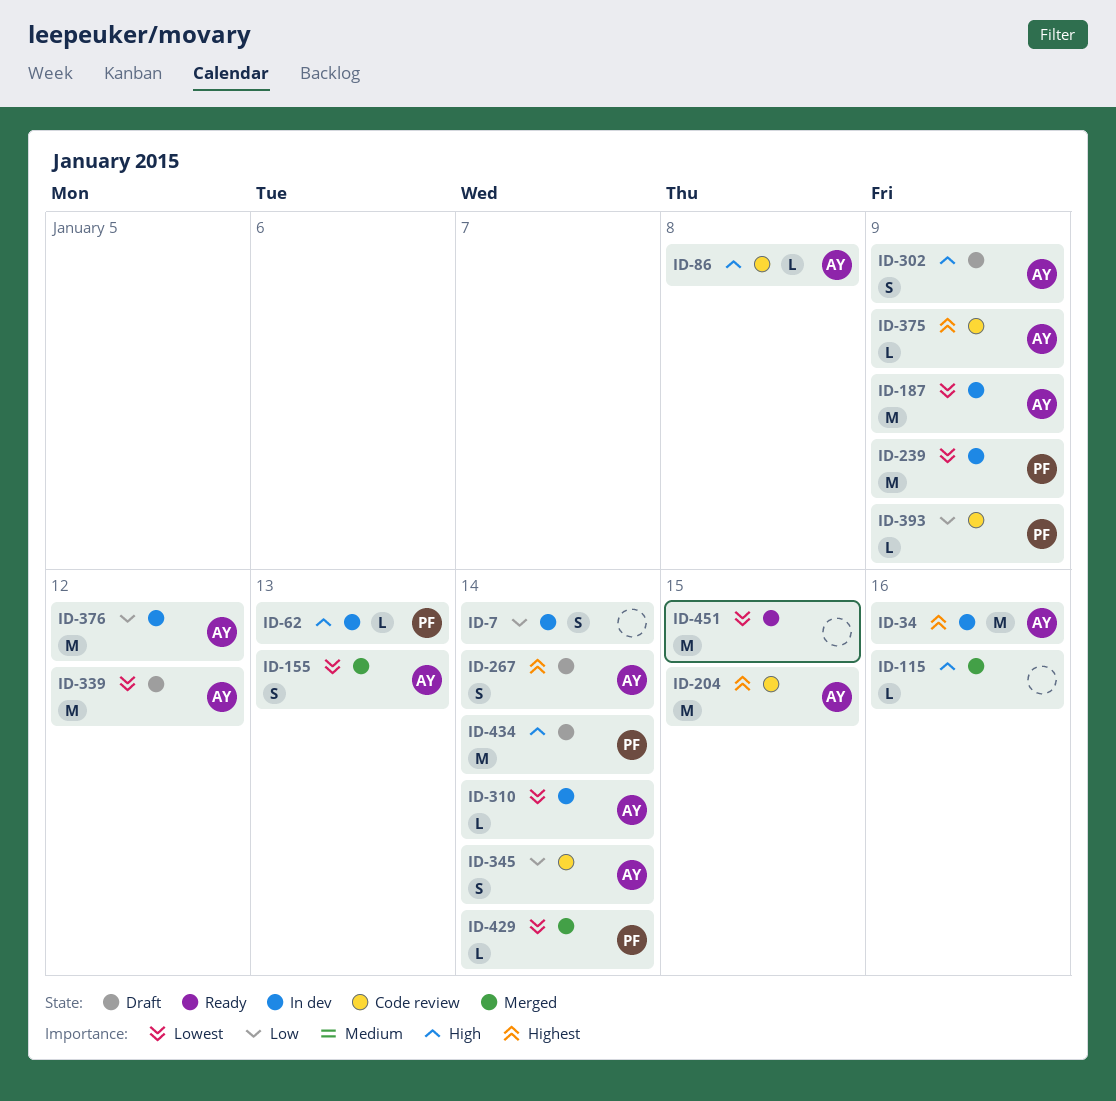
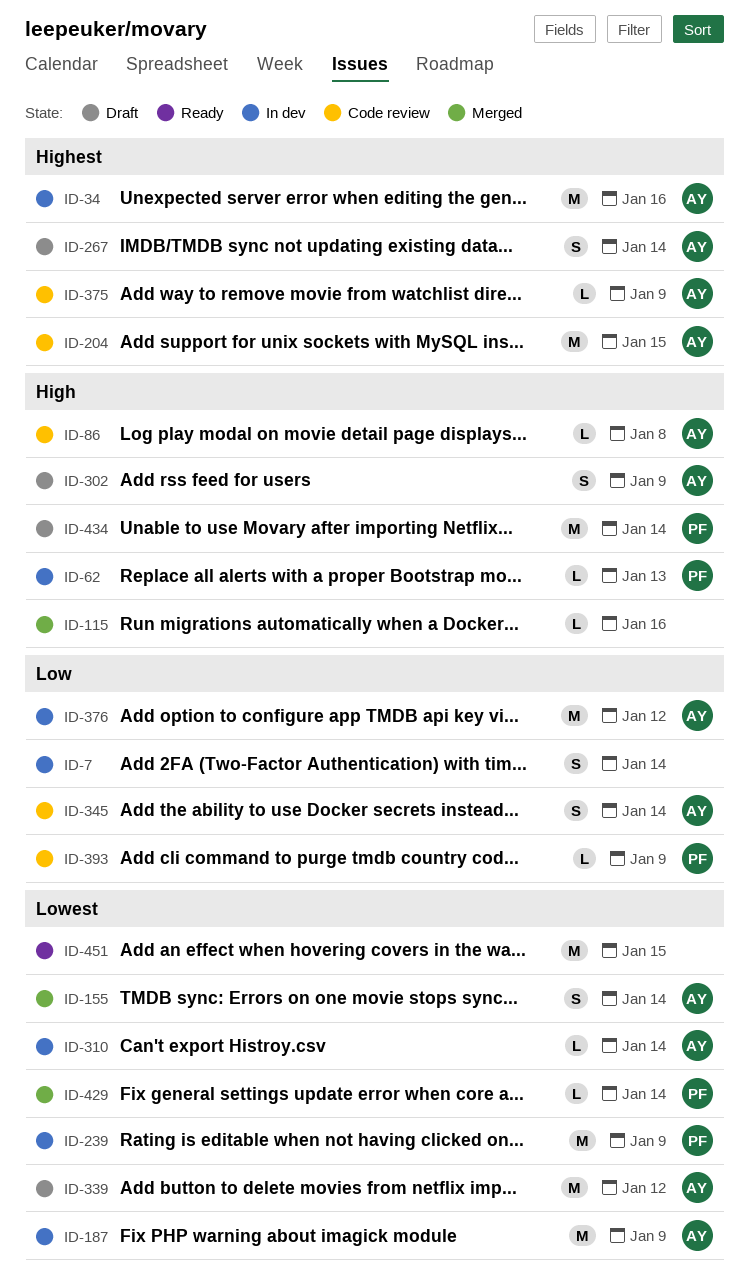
ID-155, due: Jan 13 -> Jan 14

